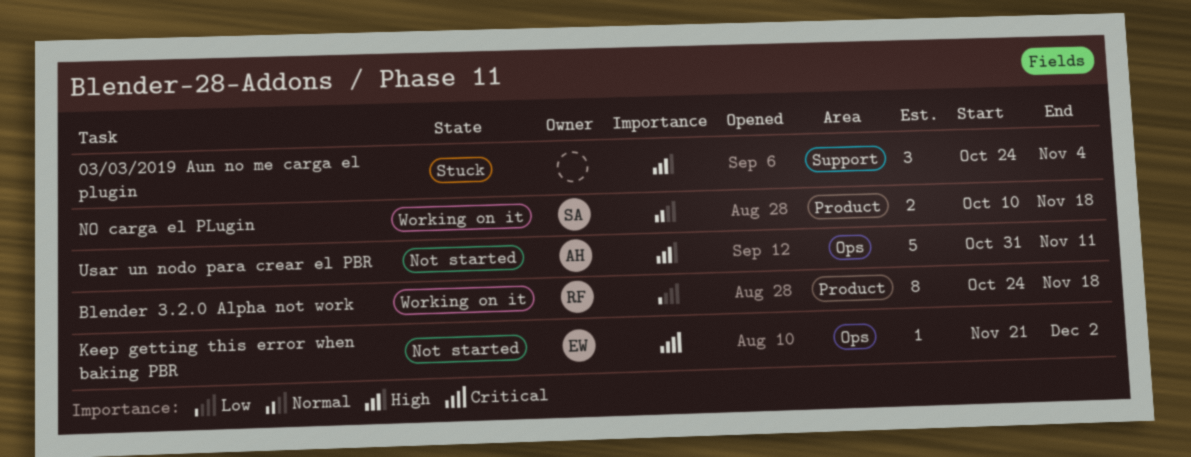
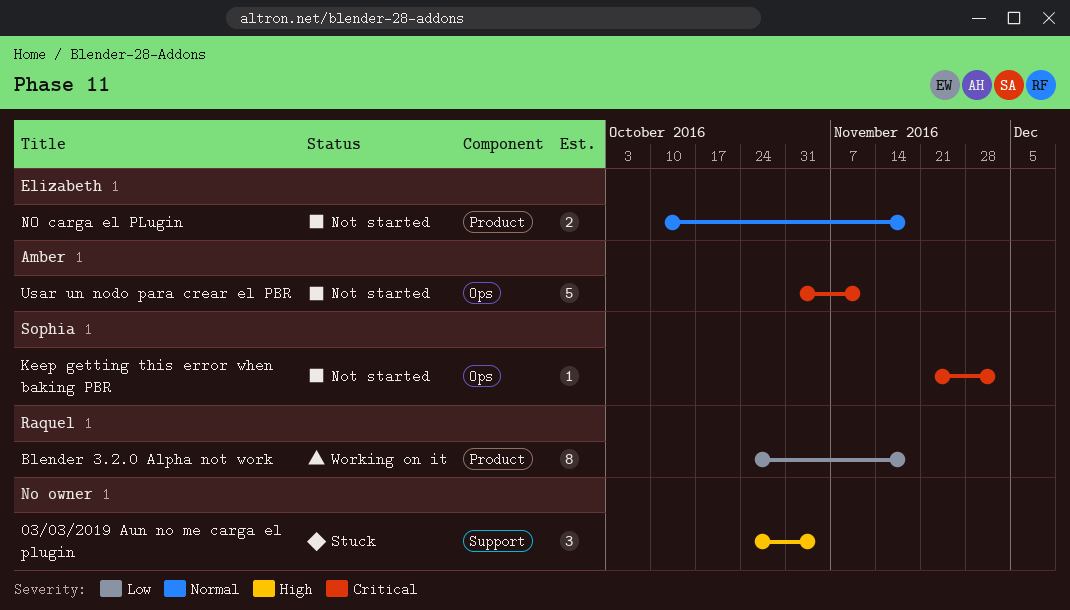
Keep getting this error when baking PBR, owner: Elizabeth -> Sophia
NO carga el PLugin, status: Working on it -> Not started
NO carga el PLugin, owner: Sophia -> Elizabeth
Usar un nodo para crear el PBR, priority: High -> Critical

